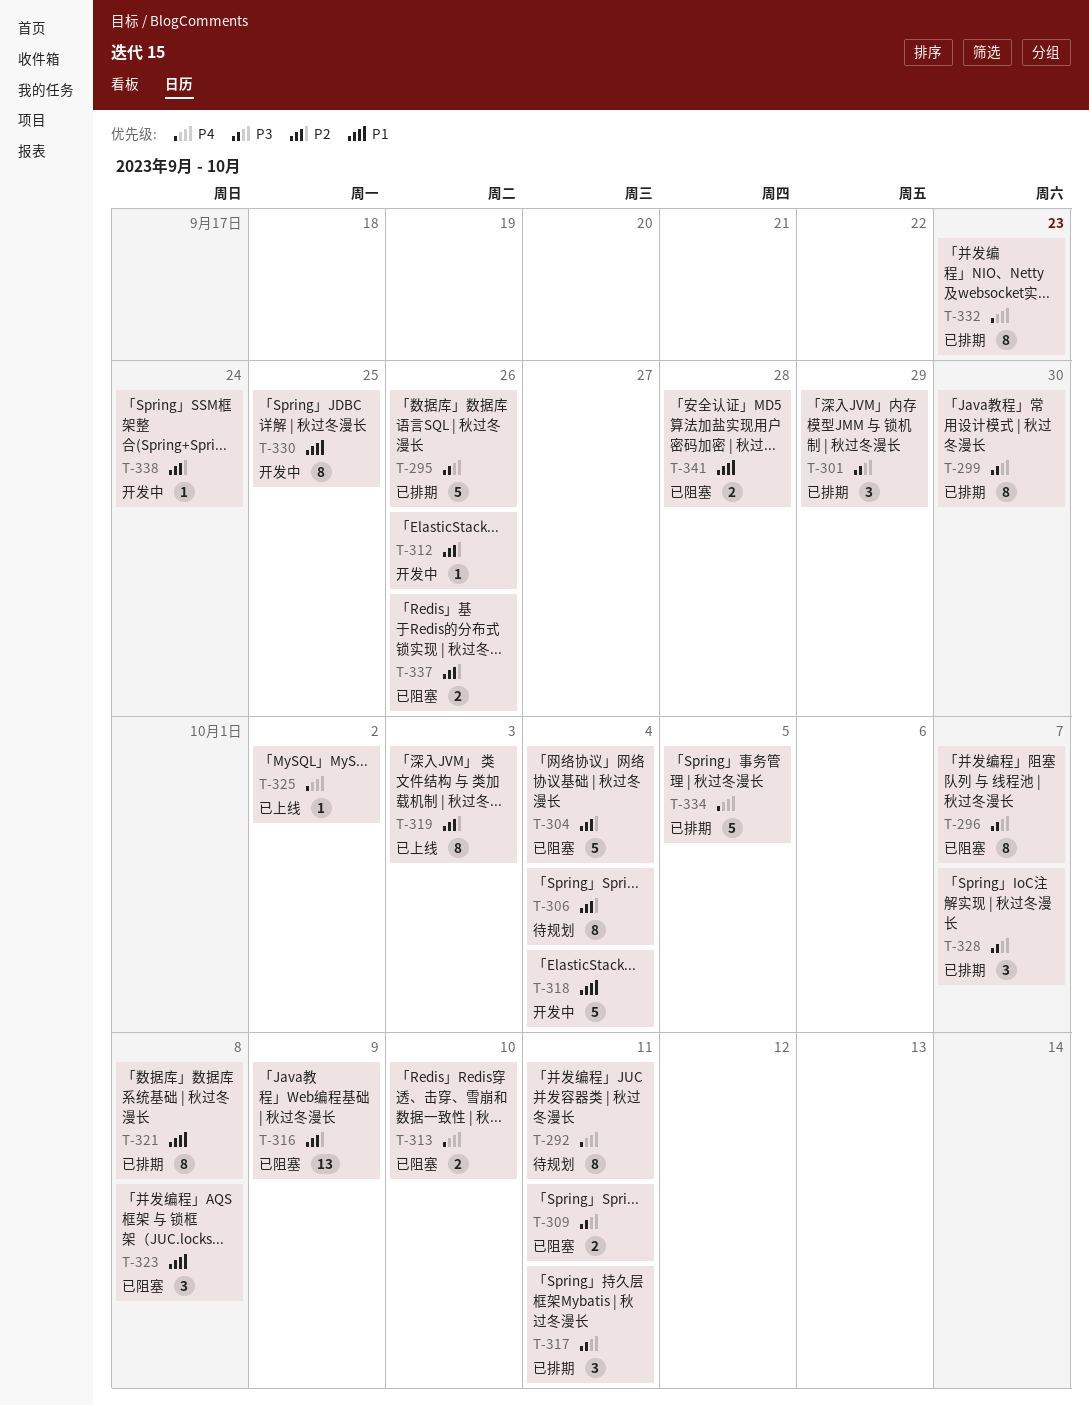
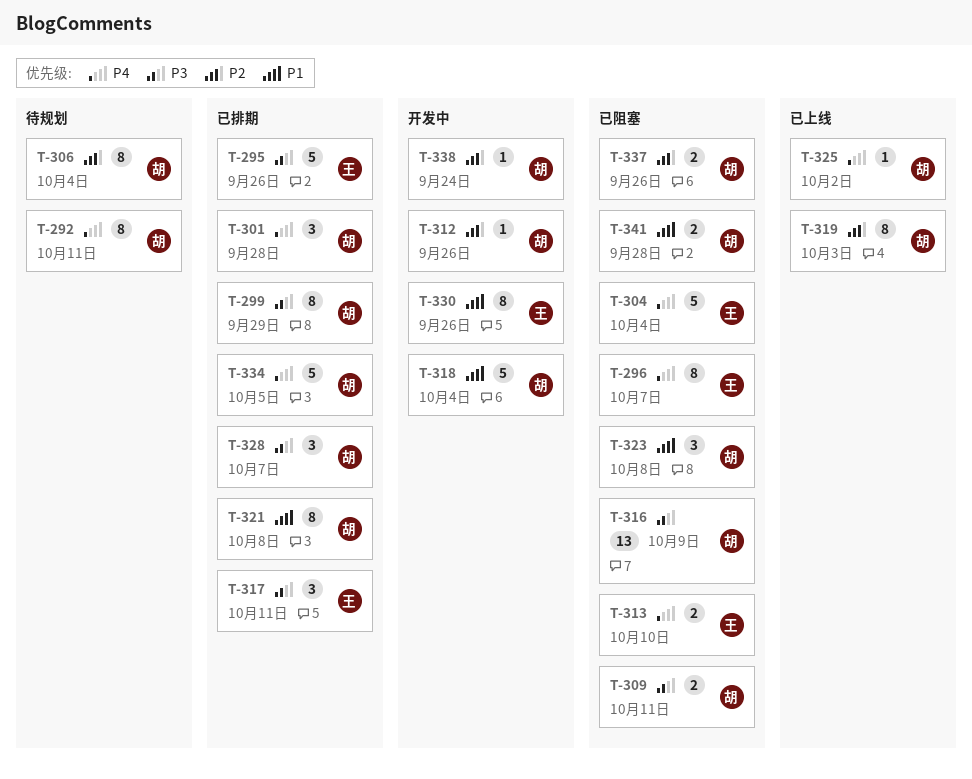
T-296, priority: P3 -> P4
T-299, due: Sep 30 -> Sep 29
T-301, priority: P3 -> P4
T-301, due: Sep 29 -> Sep 28
T-304, priority: P2 -> P4
T-316, priority: P2 -> P3
T-330, due: Sep 25 -> Sep 26
T-332: present -> none

